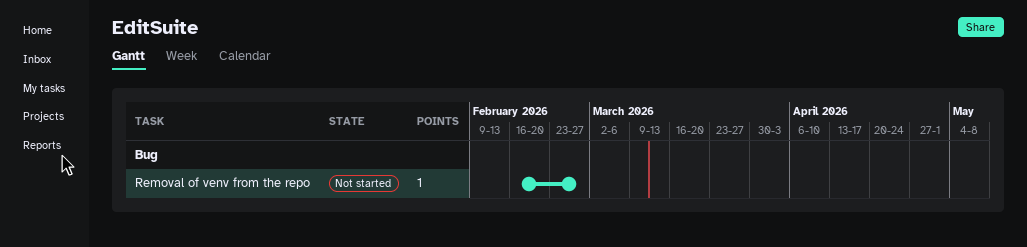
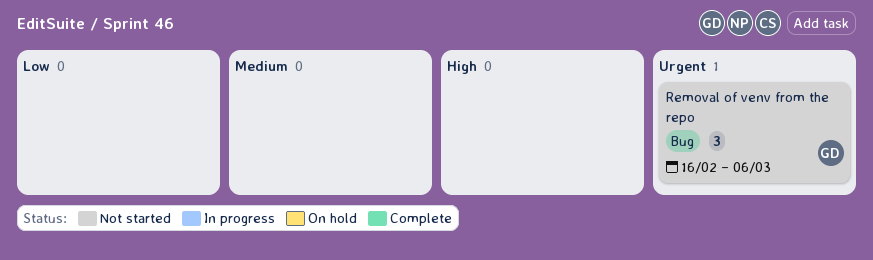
Removal of venv from the repo, estimate: 1 -> 3
Removal of venv from the repo, due: Feb 27 -> Mar 6

